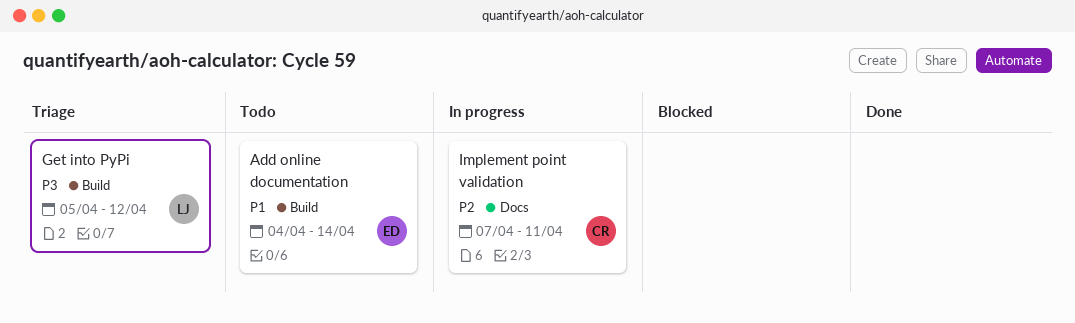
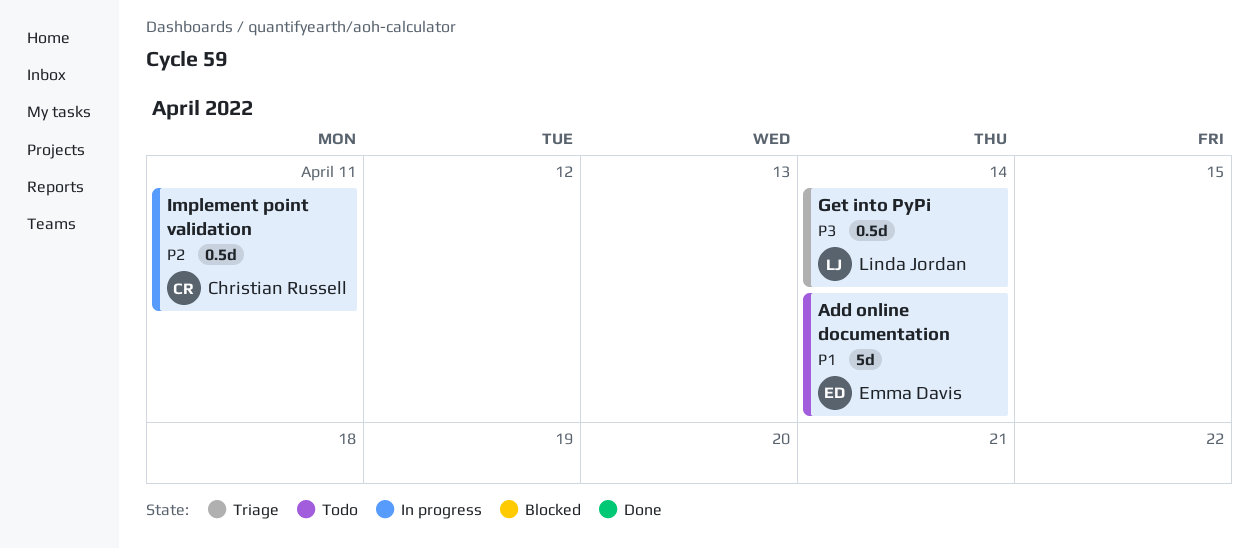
Get into PyPi, due: Apr 12 -> Apr 14

